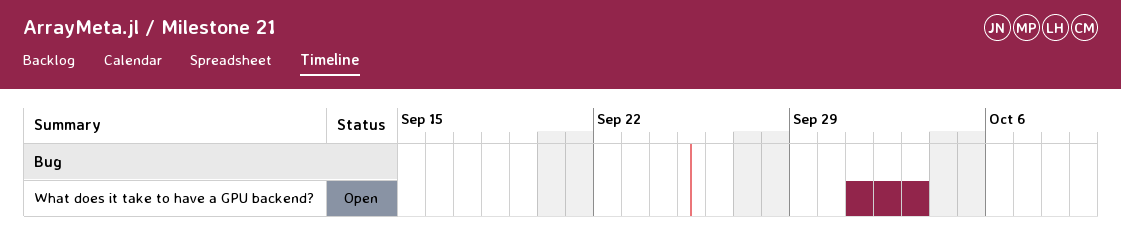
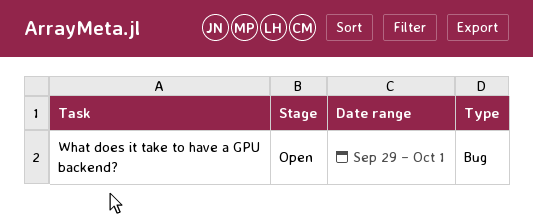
What does it take to have a GPU backend?, start: Oct 1 -> Sep 29
What does it take to have a GPU backend?, due: Oct 3 -> Oct 1

